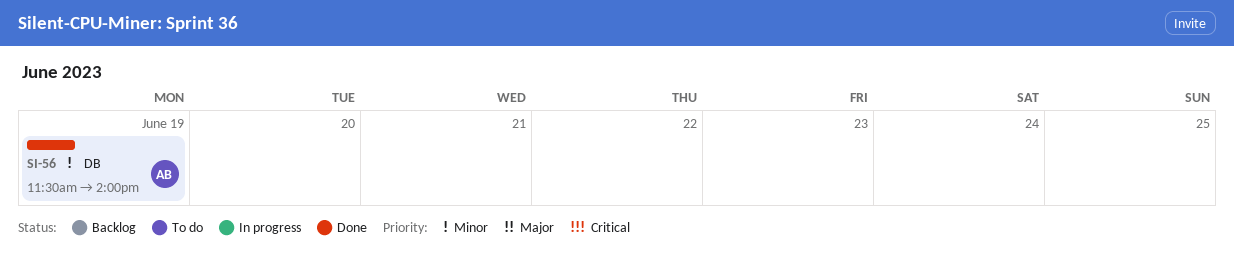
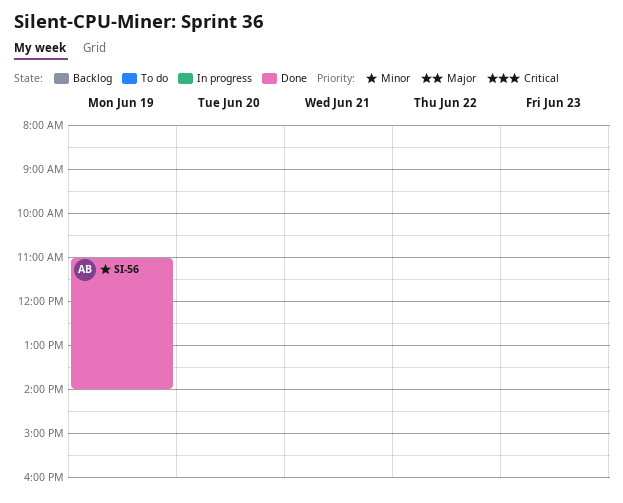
SI-56, begins: 11:30 -> 11:00

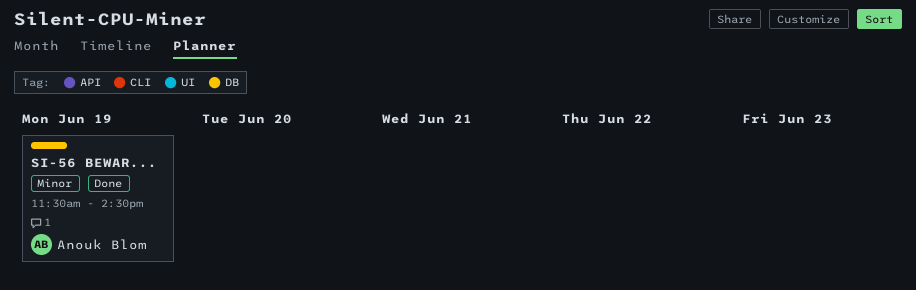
SI-56, begins: 11:00 -> 11:30
SI-56, ends: 14:00 -> 14:30

